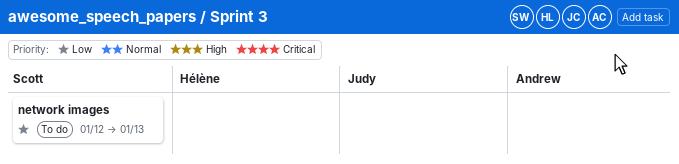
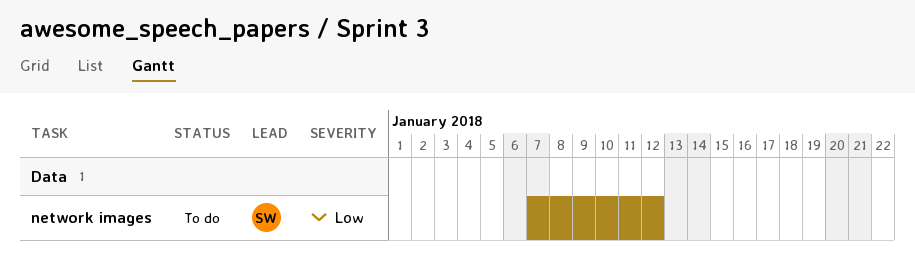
network images, start: Jan 12 -> Jan 7
network images, due: Jan 13 -> Jan 12

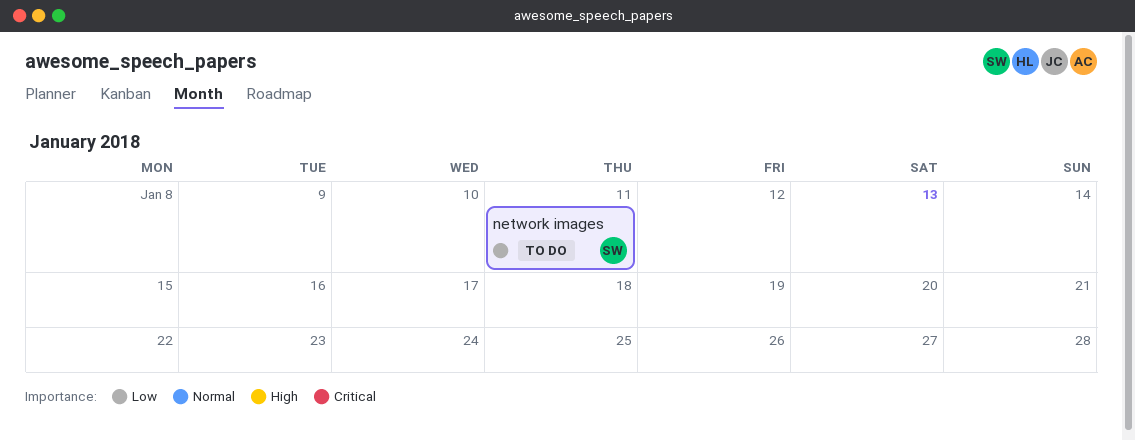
network images, due: Jan 12 -> Jan 11

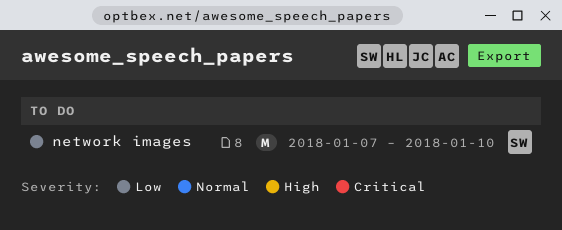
network images, due: Jan 11 -> Jan 10

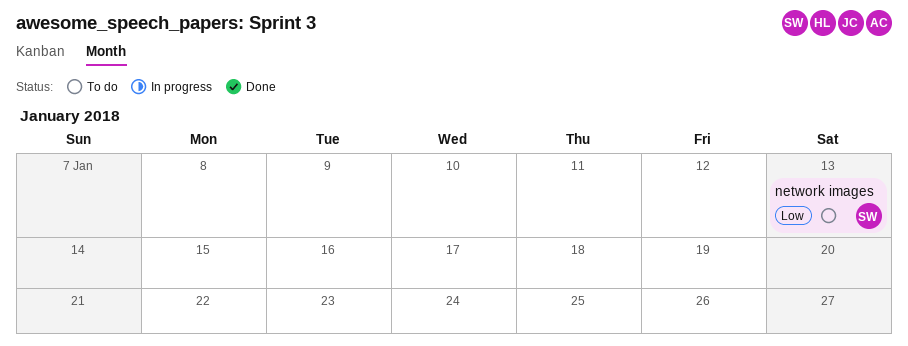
network images, due: Jan 10 -> Jan 13

